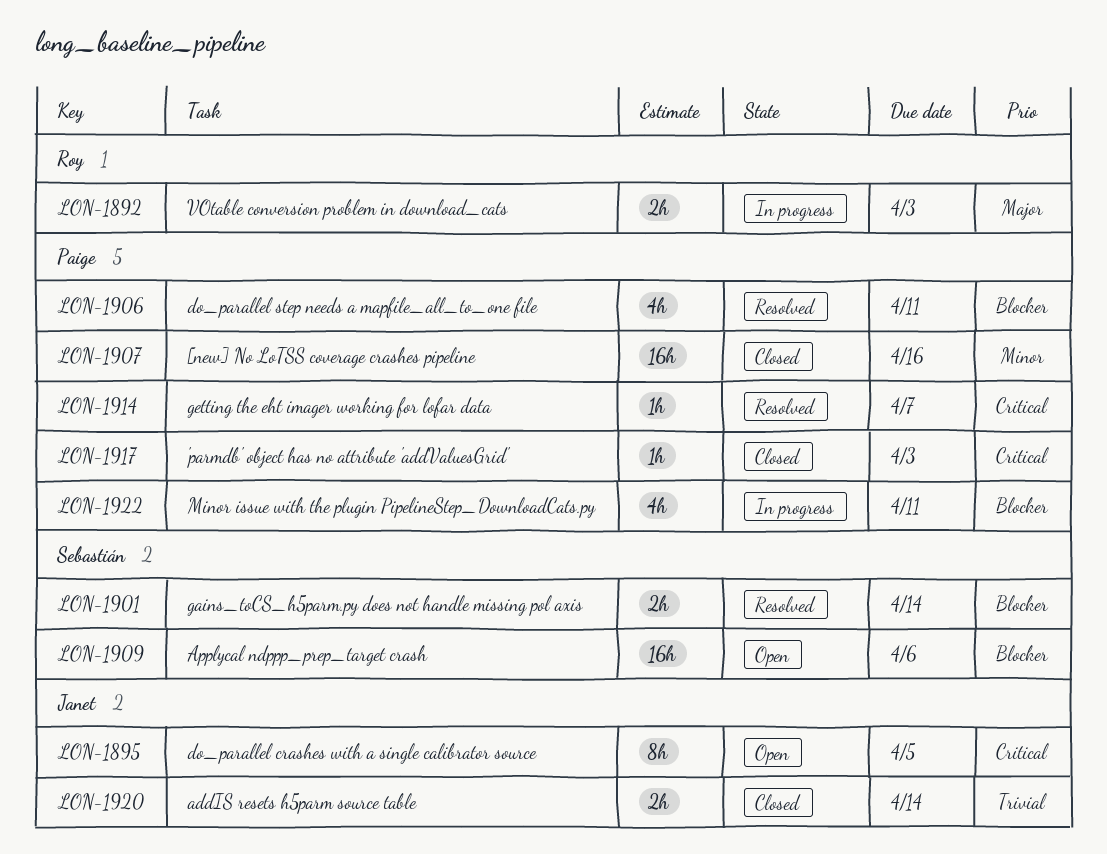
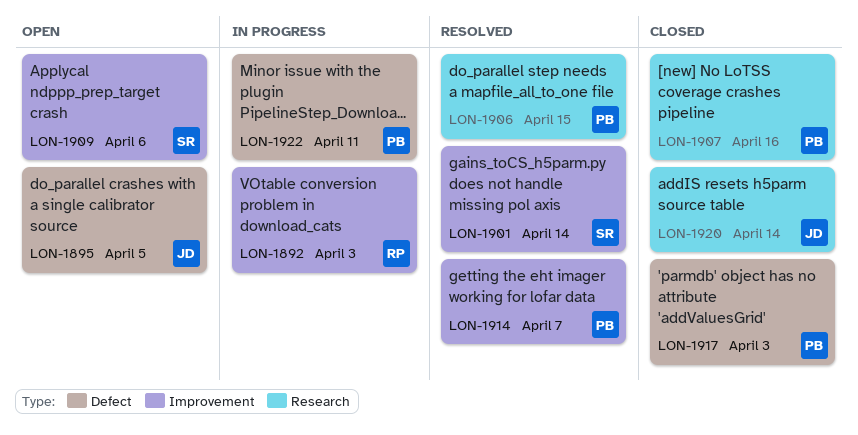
LON-1906, due: Apr 11 -> Apr 15

